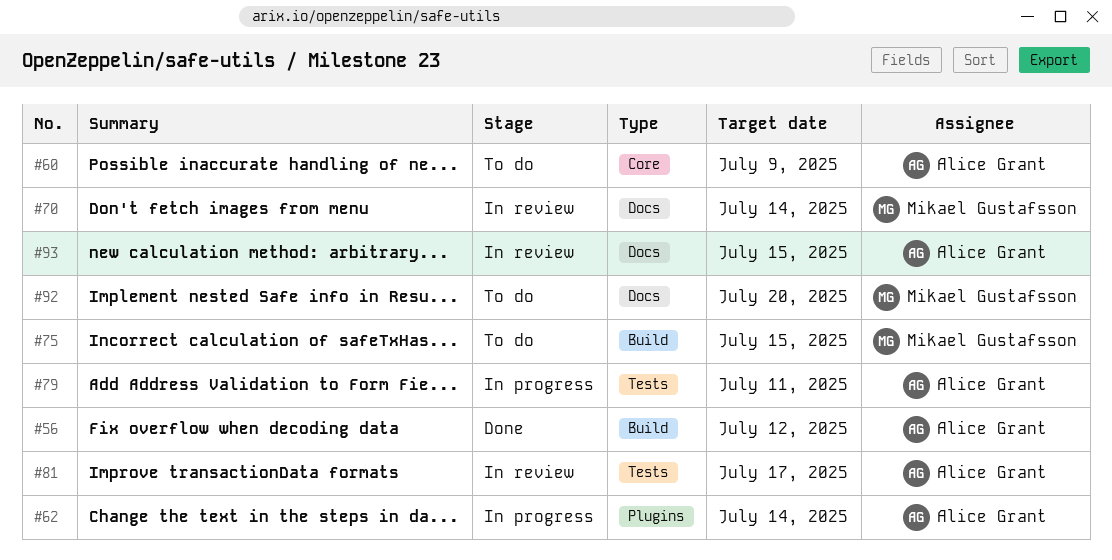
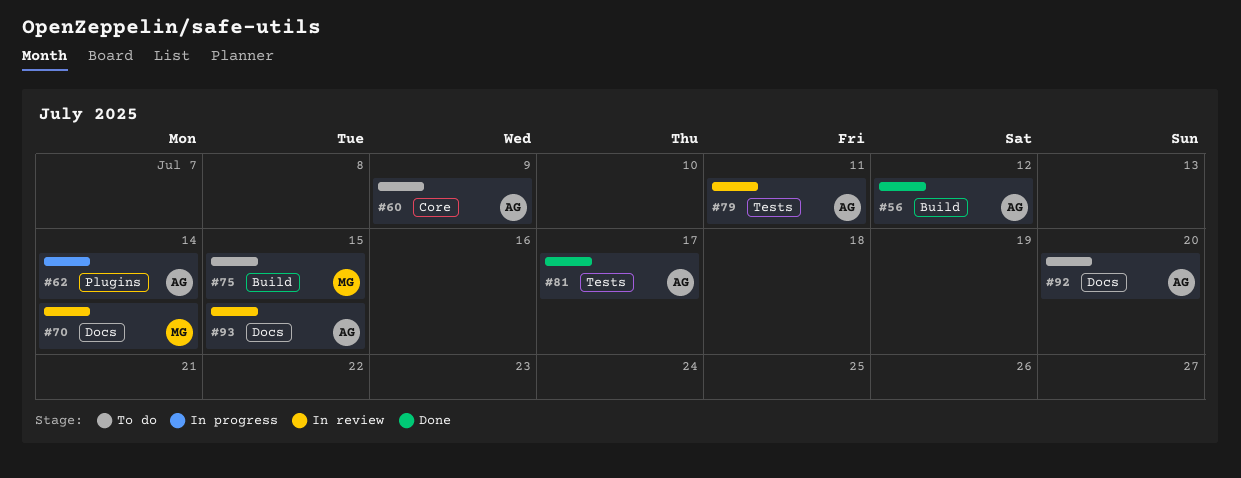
#79, status: In progress -> In review
#81, status: In review -> Done
#92, owner: Mikael Gustafsson -> Alice Grant

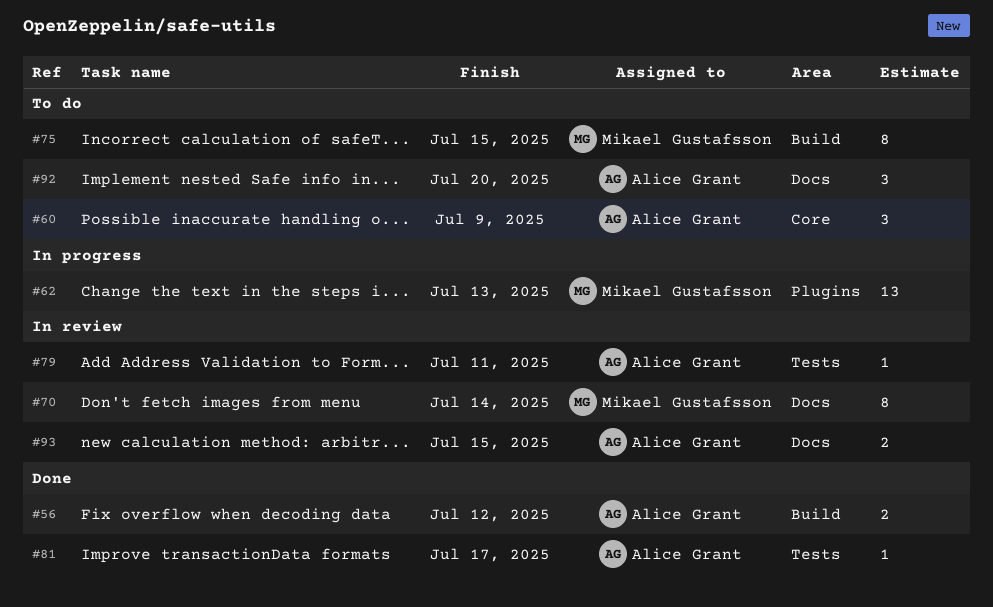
#62, owner: Alice Grant -> Mikael Gustafsson
#62, due: Jul 14 -> Jul 13

